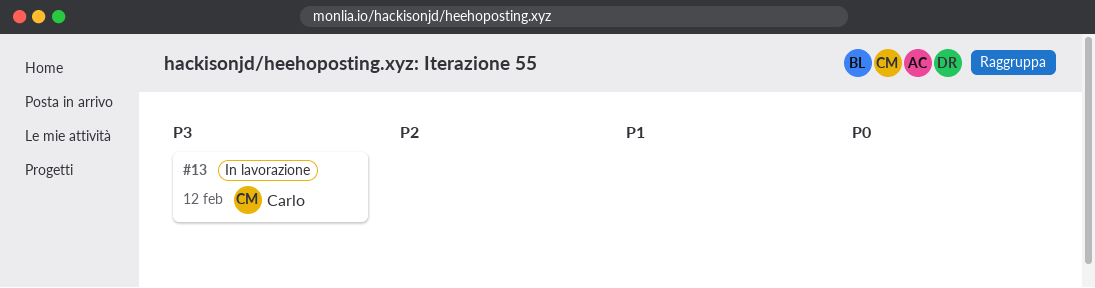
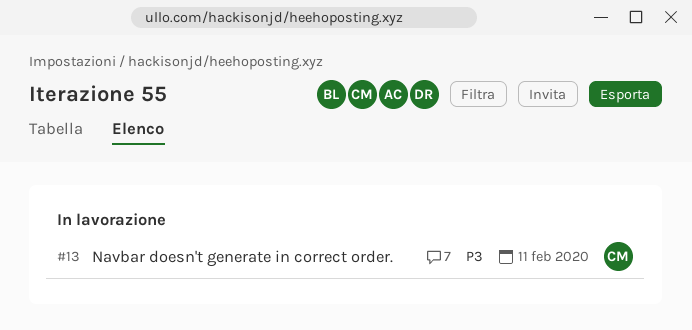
#13, due: Feb 12 -> Feb 11

